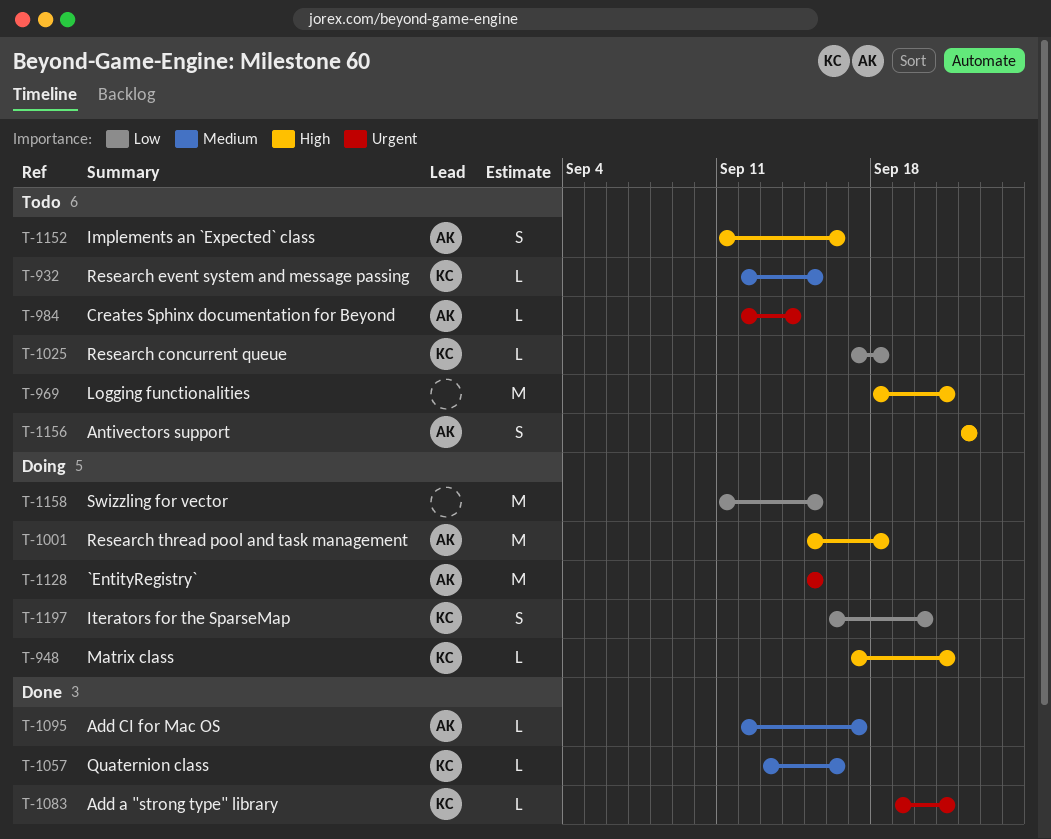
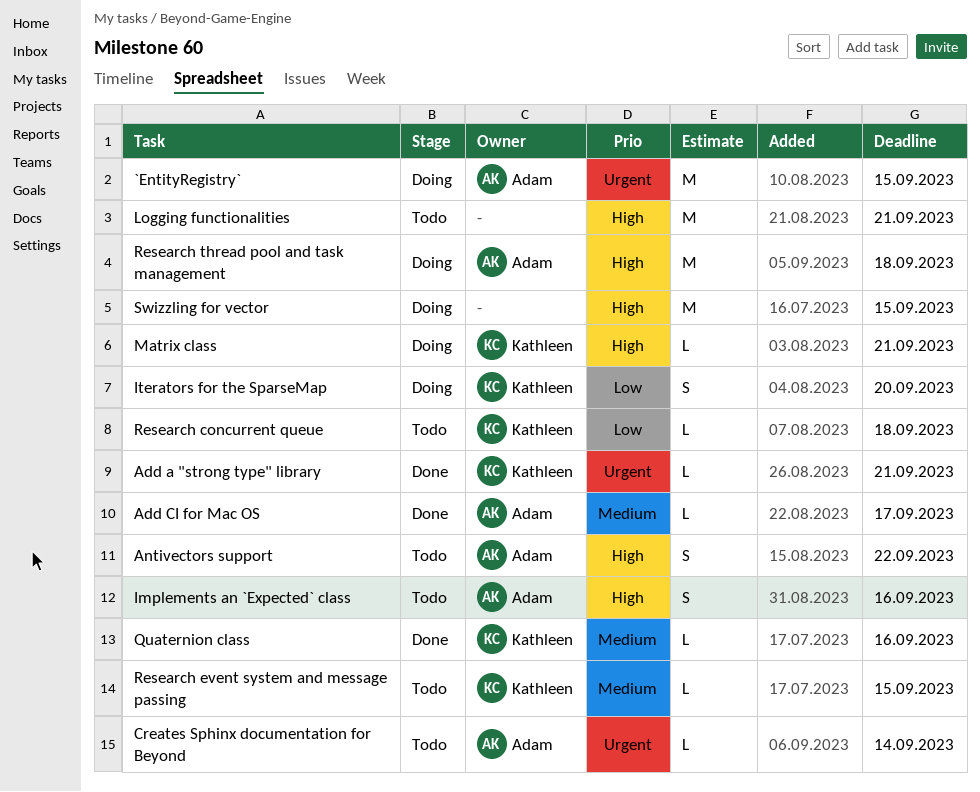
Swizzling for vector, priority: Low -> High

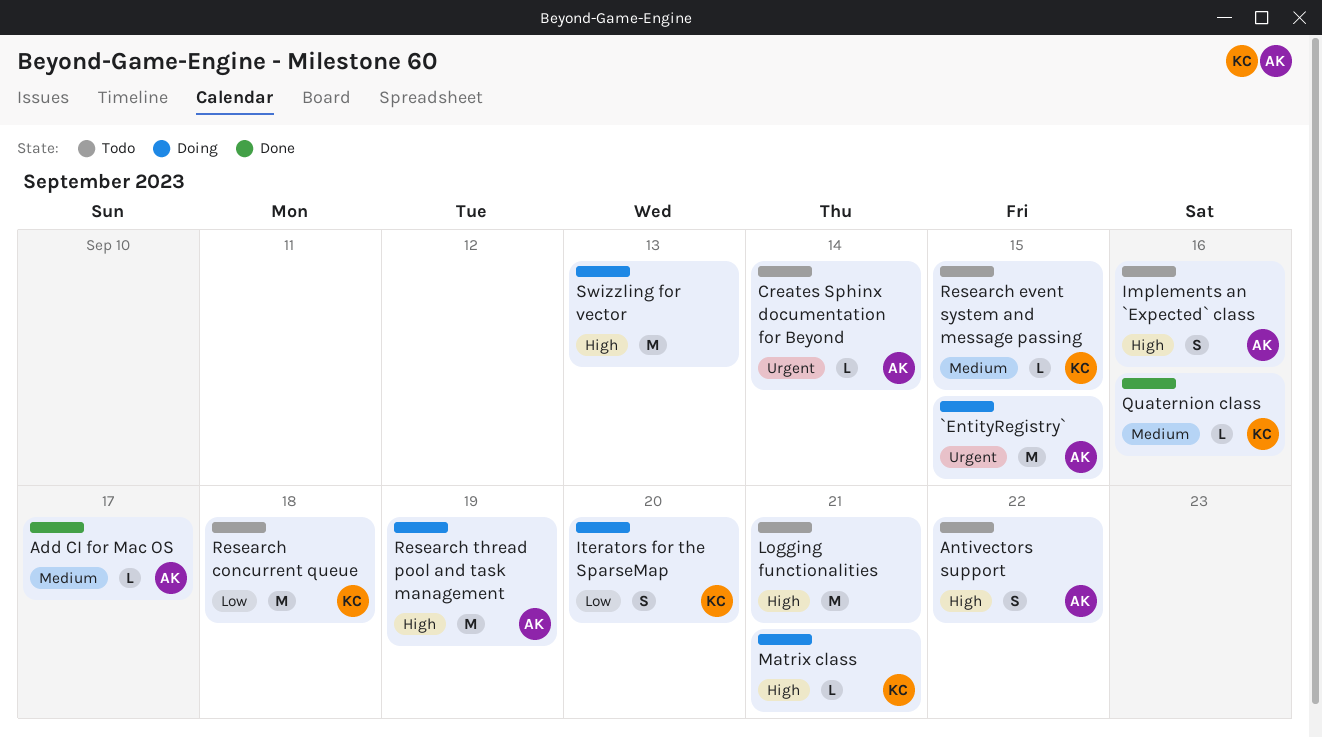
Add a "strong type" library: present -> none
Research concurrent queue, estimate: L -> M
Research thread pool and task management, due: Sep 18 -> Sep 19
Swizzling for vector, due: Sep 15 -> Sep 13

